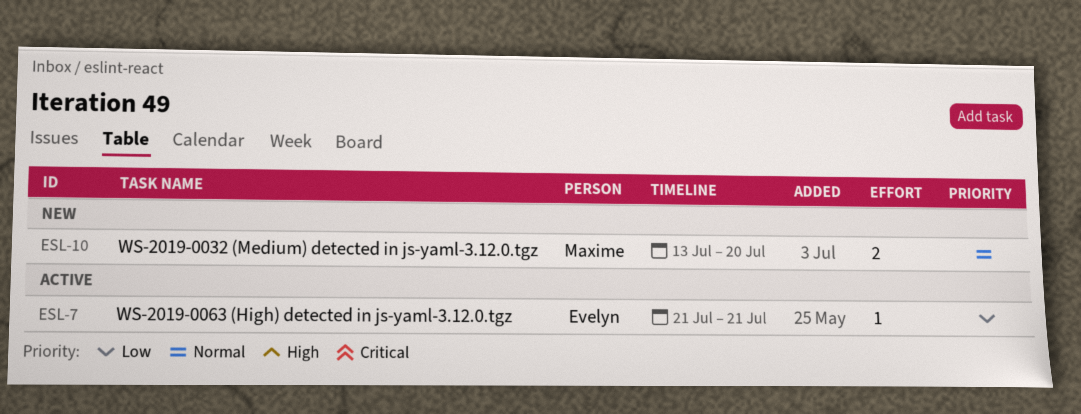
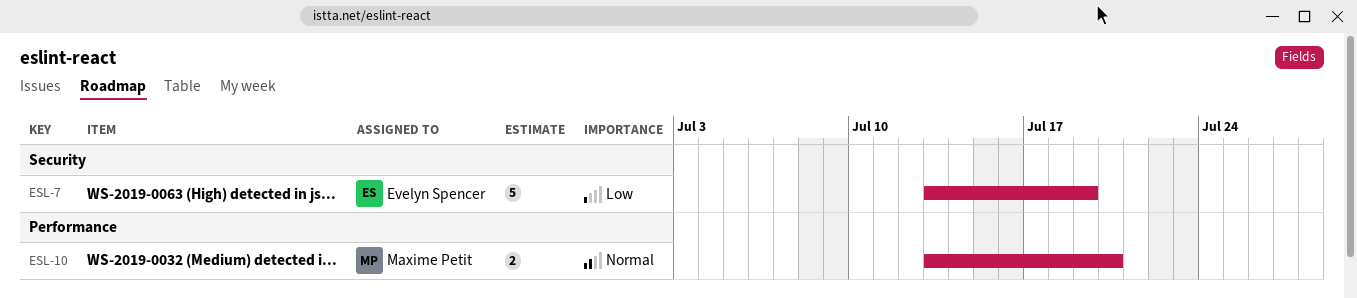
ESL-7, estimate: 1 -> 5
ESL-7, start: Jul 21 -> Jul 13
ESL-7, due: Jul 21 -> Jul 19

